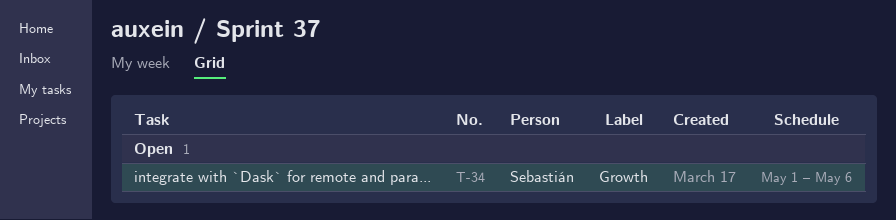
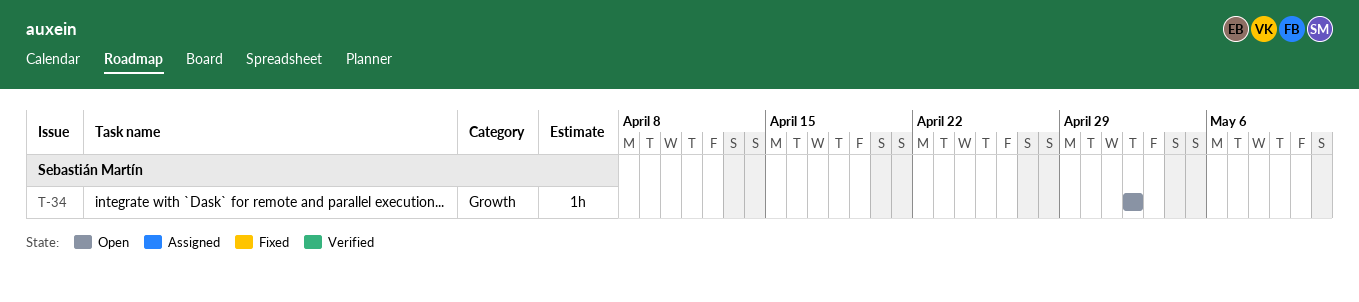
T-34, start: May 1 -> May 2
T-34, due: May 6 -> May 2

